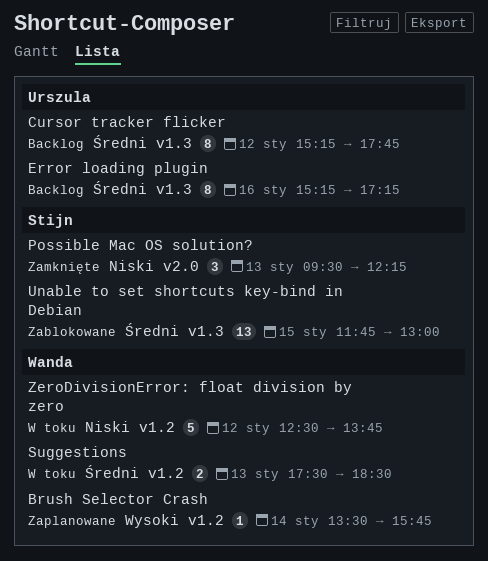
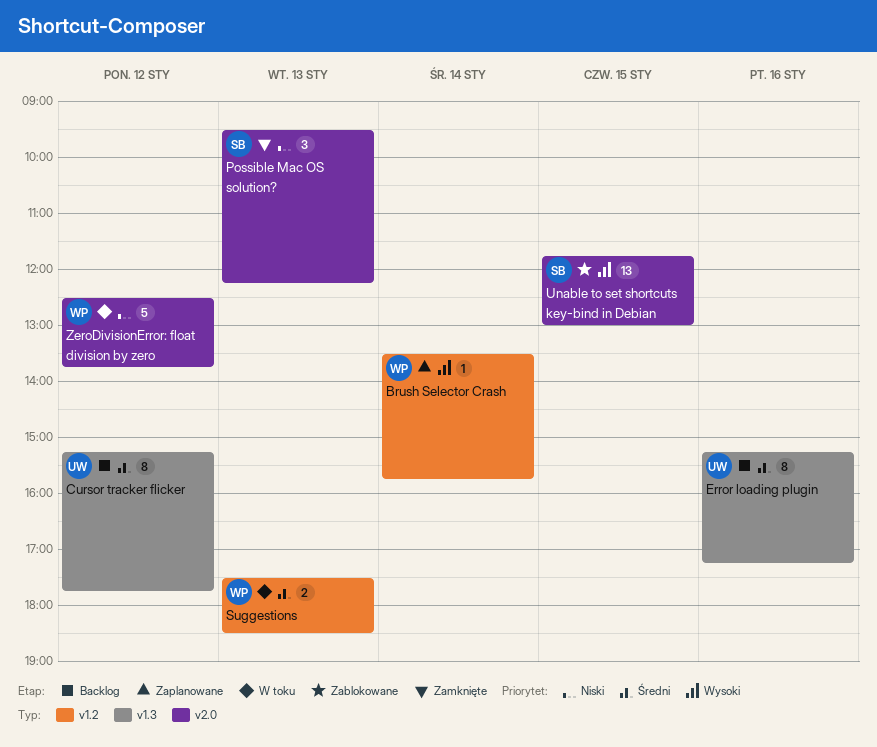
Unable to set shortcuts key-bind in Debian, priority: Średni -> Wysoki
Unable to set shortcuts key-bind in Debian, label: v1.3 -> v2.0
ZeroDivisionError: float division by zero, label: v1.2 -> v2.0

